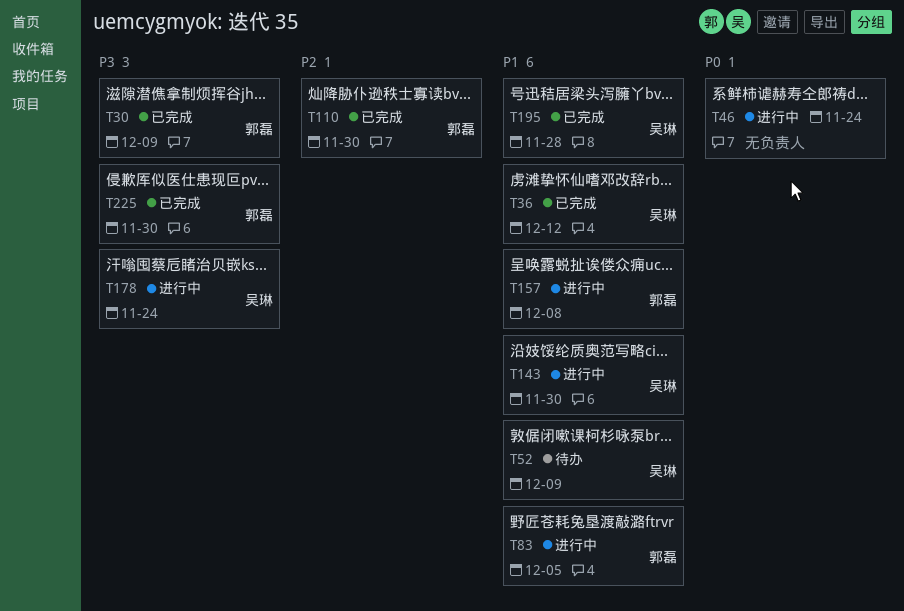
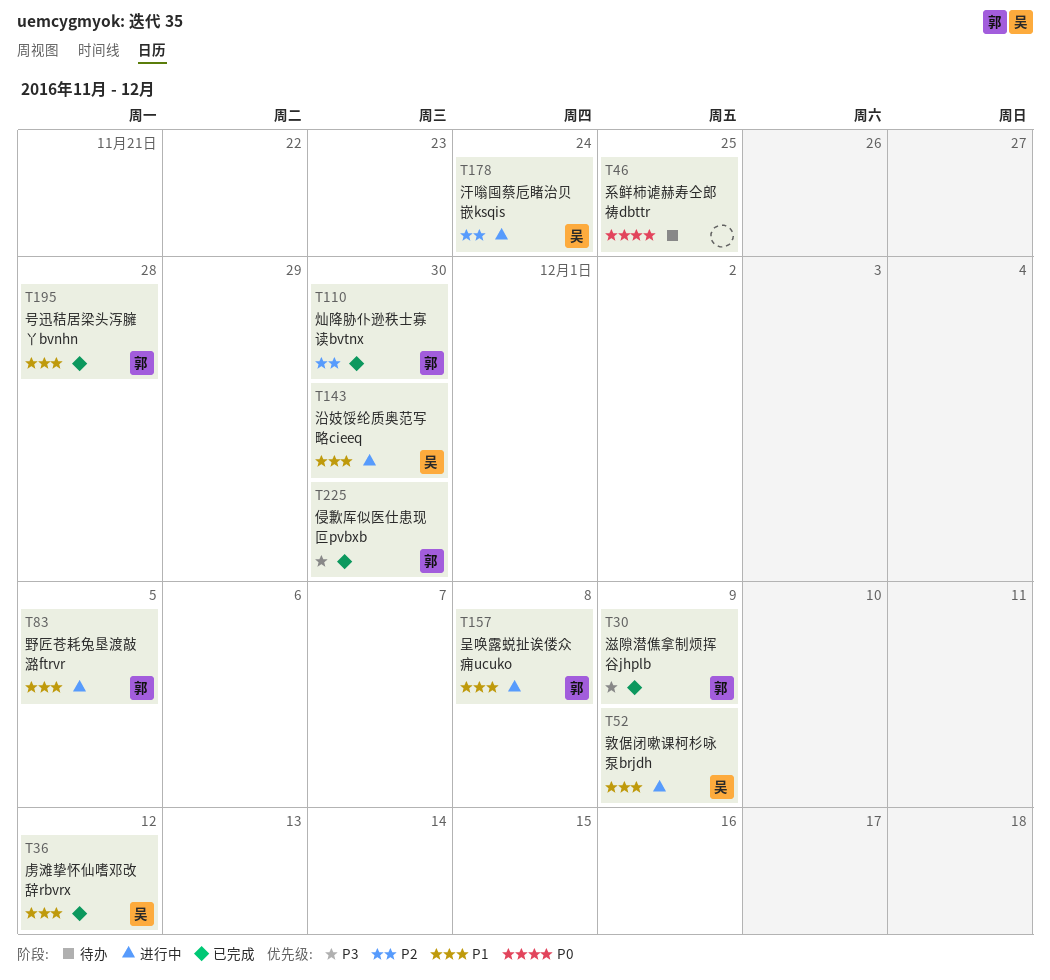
T46, status: 进行中 -> 待办
T46, due: Nov 24 -> Nov 25
T52, status: 待办 -> 进行中
T178, priority: P3 -> P2
T195, owner: 吴琳 -> 郭磊

